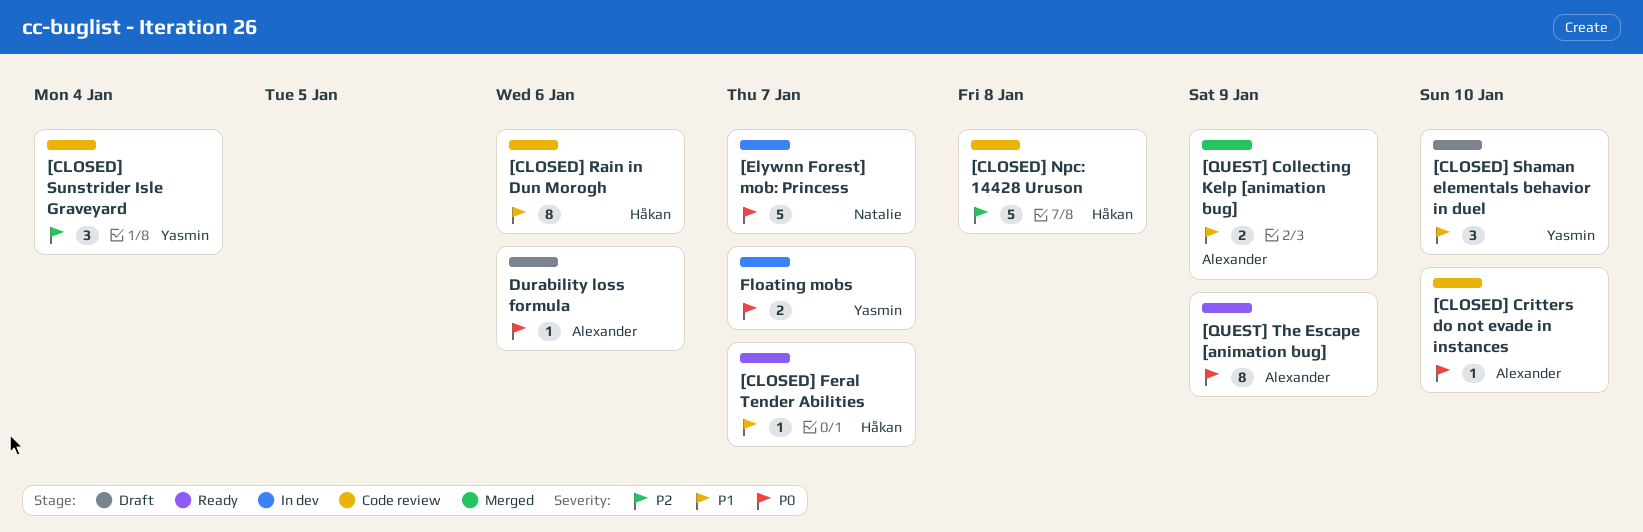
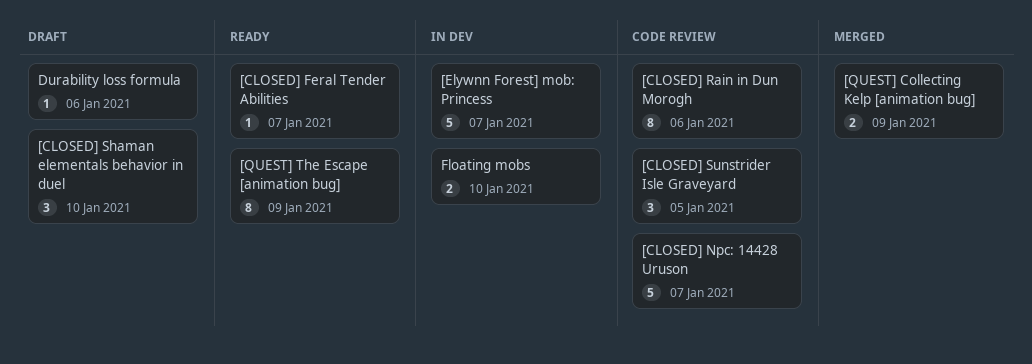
[CLOSED] Critters do not evade in instances: present -> none
[CLOSED] Npc: 14428 Uruson, due: Jan 8 -> Jan 7
[CLOSED] Sunstrider Isle Graveyard, due: Jan 4 -> Jan 5
Floating mobs, due: Jan 7 -> Jan 10

